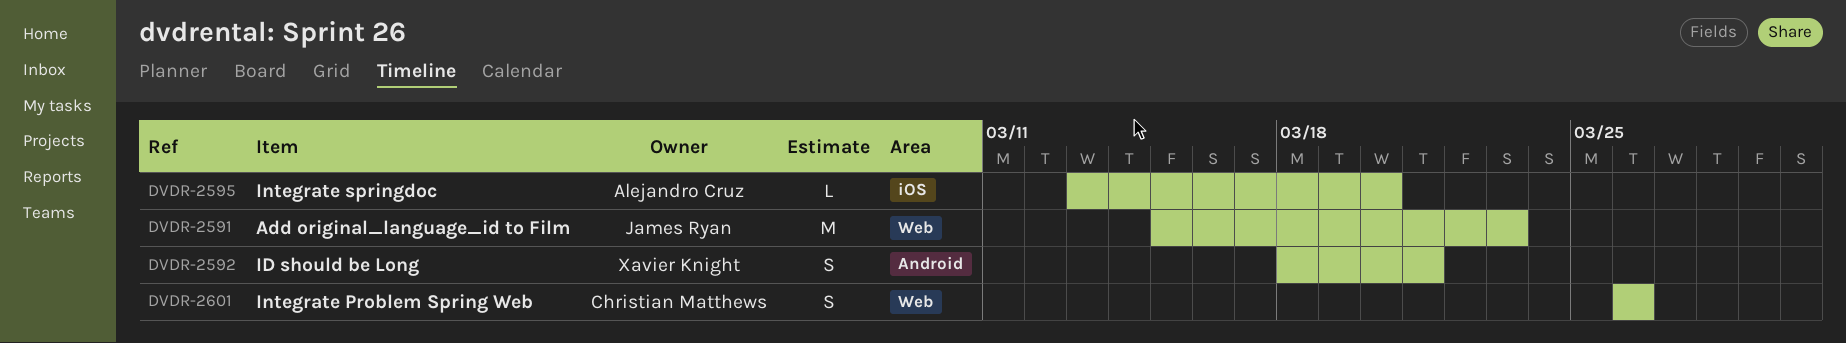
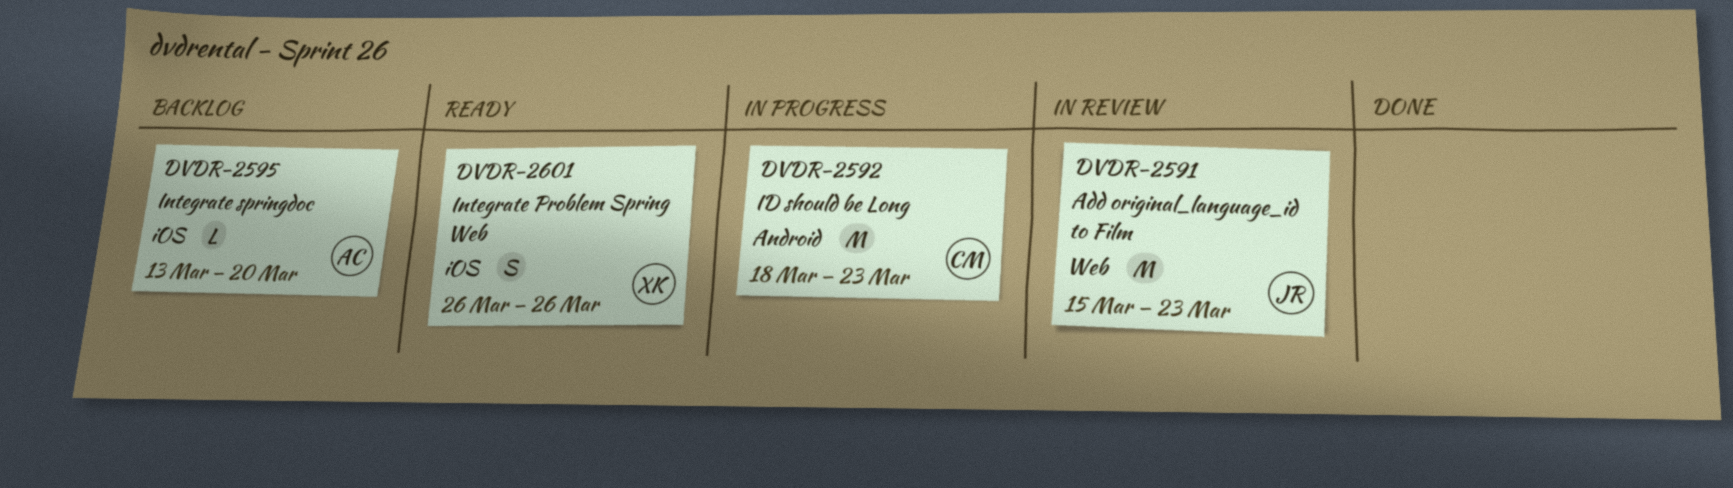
DVDR-2592, owner: Xavier Knight -> Christian Matthews
DVDR-2592, estimate: S -> M
DVDR-2592, due: Mar 21 -> Mar 23
DVDR-2601, owner: Christian Matthews -> Xavier Knight
DVDR-2601, label: Web -> iOS

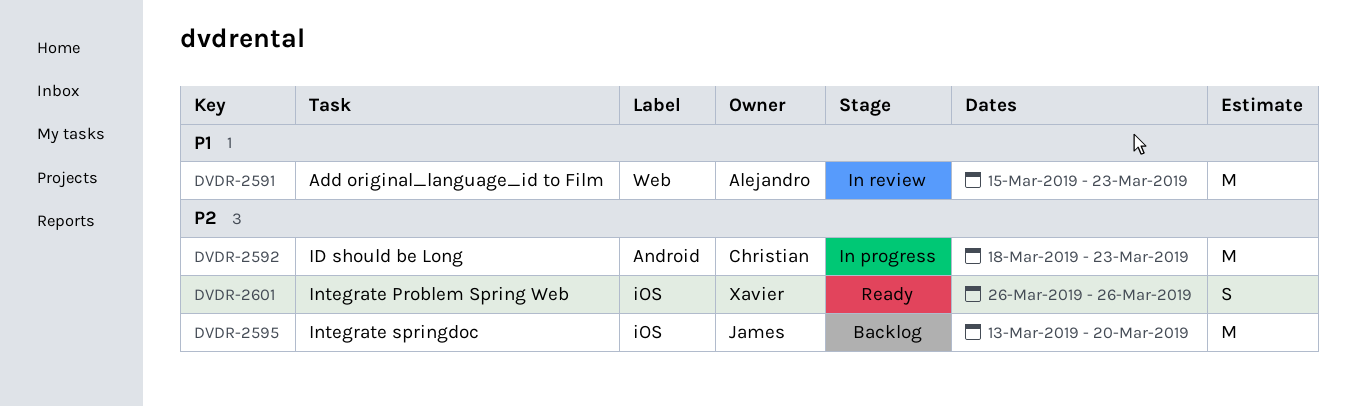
DVDR-2591, owner: James -> Alejandro
DVDR-2595, owner: Alejandro -> James
DVDR-2595, estimate: L -> M

